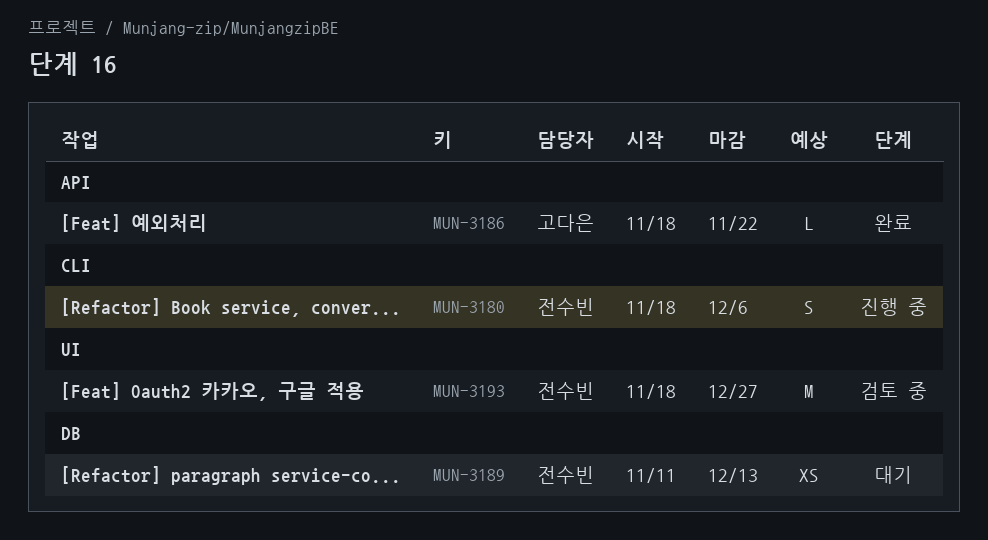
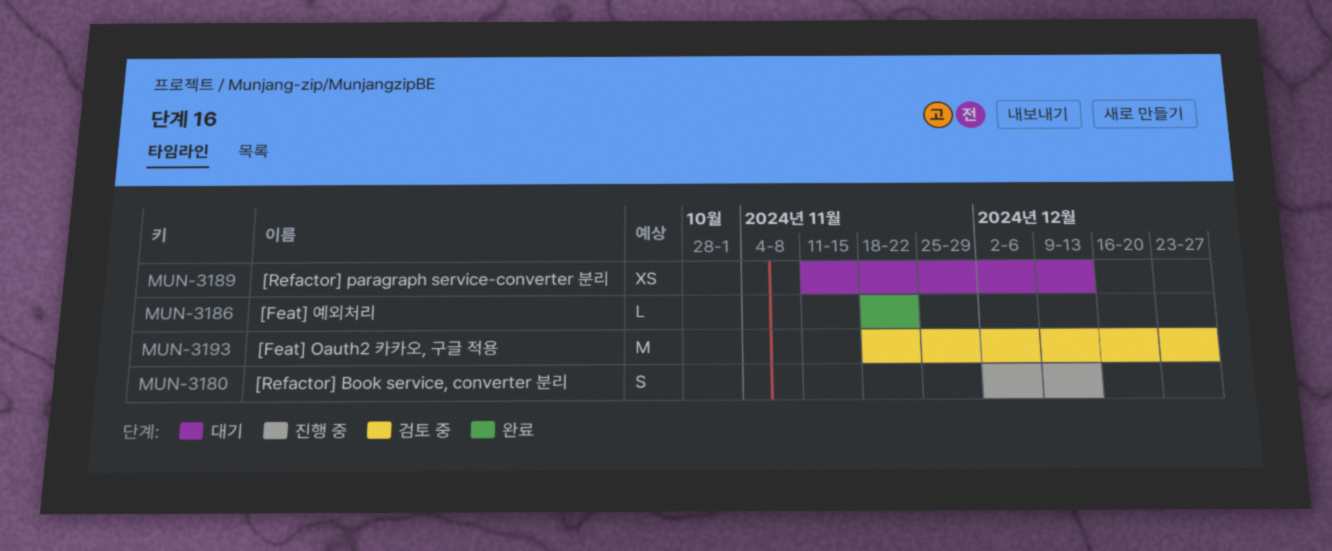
MUN-3180, start: Nov 18 -> Dec 2
MUN-3180, due: Dec 6 -> Dec 13

